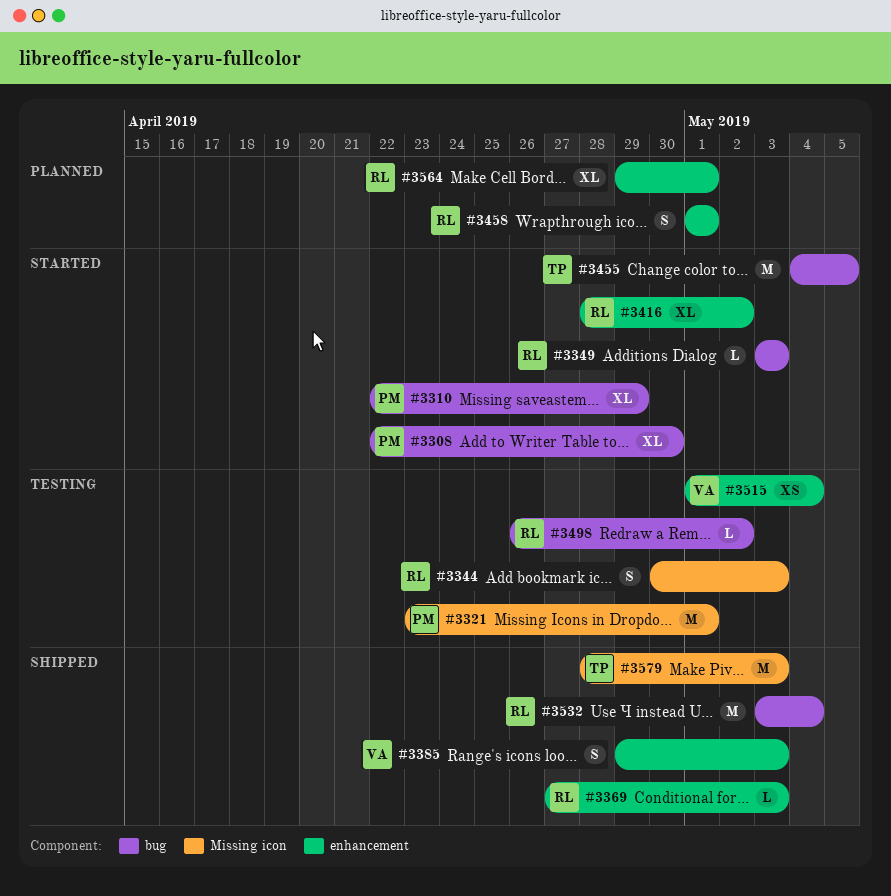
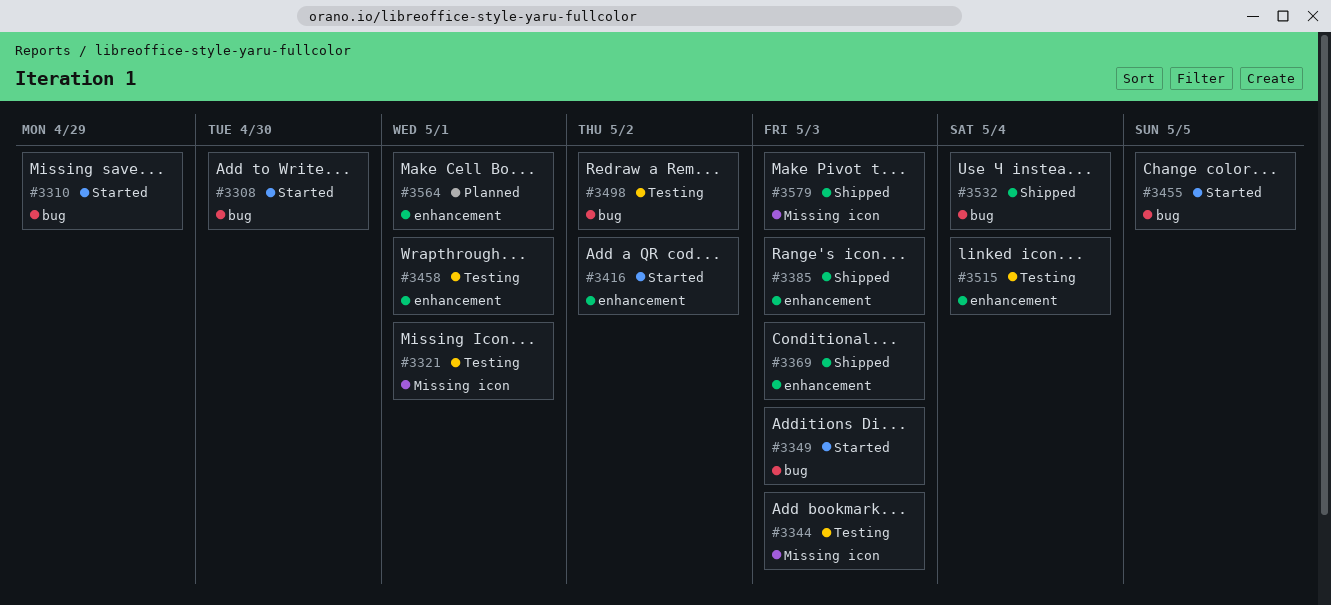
#3458, status: Planned -> Testing

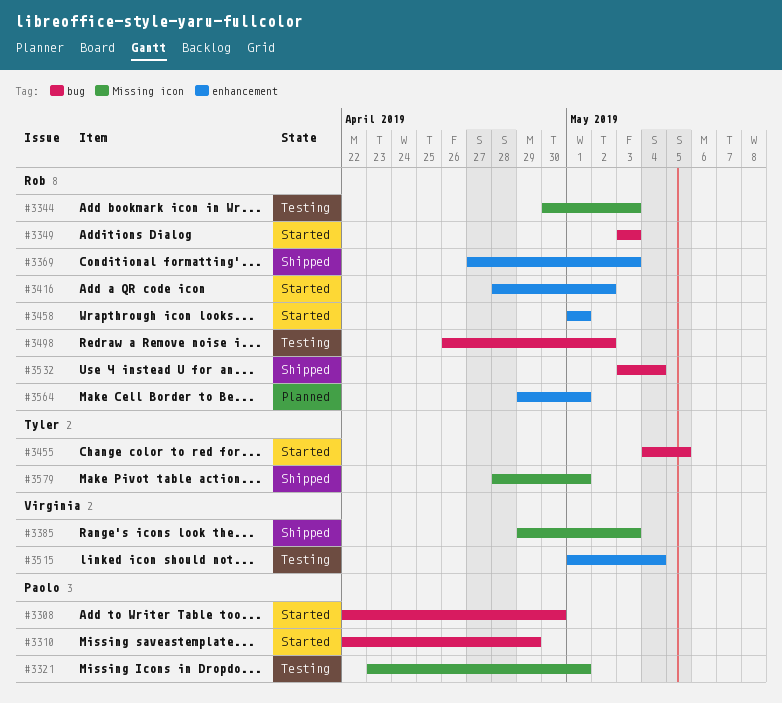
#3385, label: enhancement -> Missing icon
#3458, status: Testing -> Started
#3579, due: May 3 -> May 1

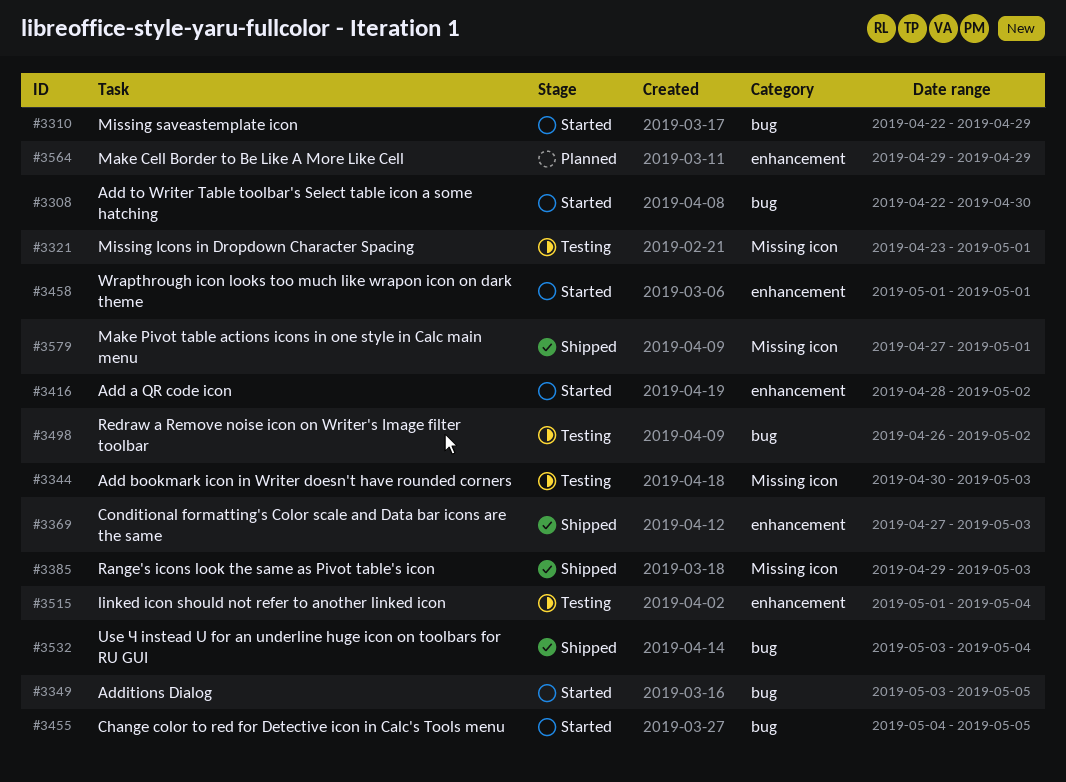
#3349, due: May 3 -> May 5
#3564, due: May 1 -> Apr 29
#3579, start: Apr 28 -> Apr 27

